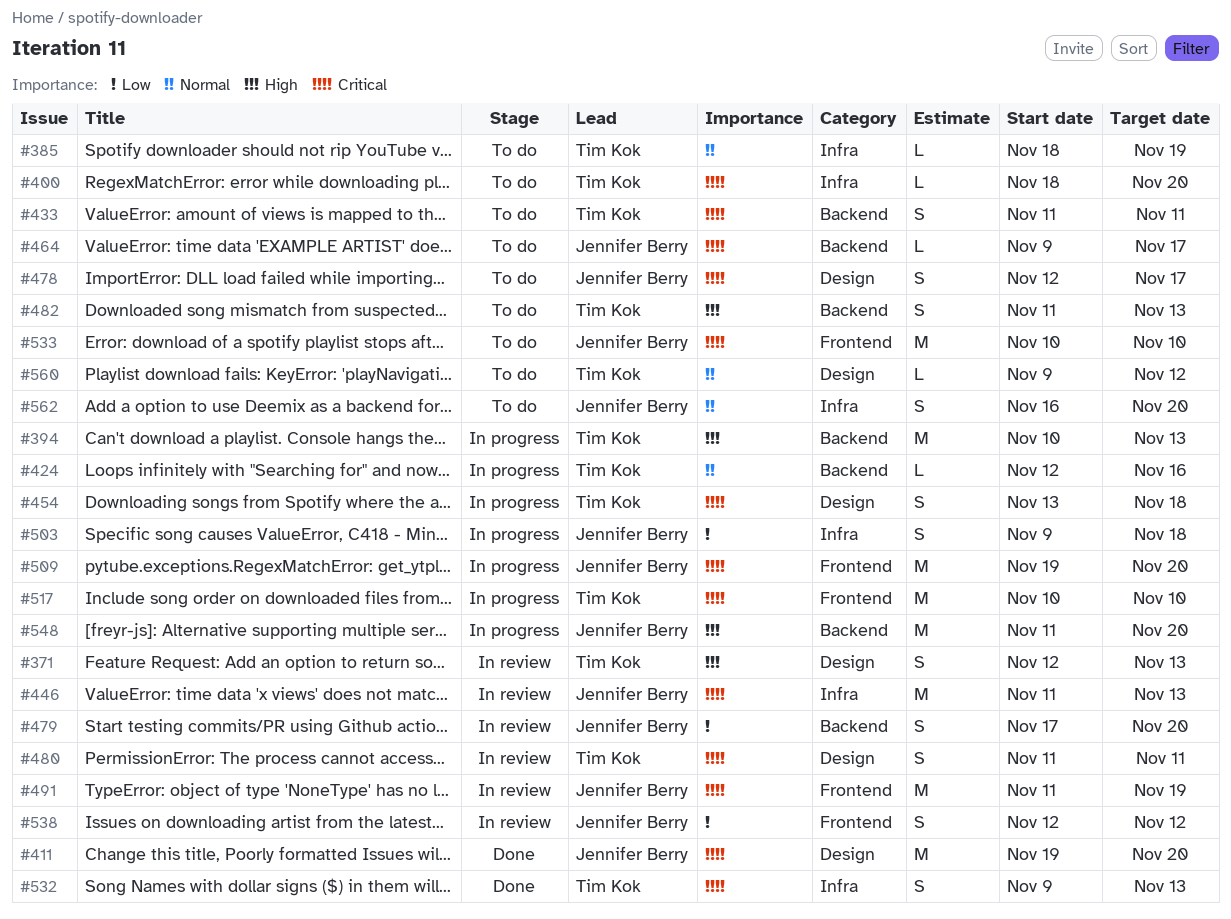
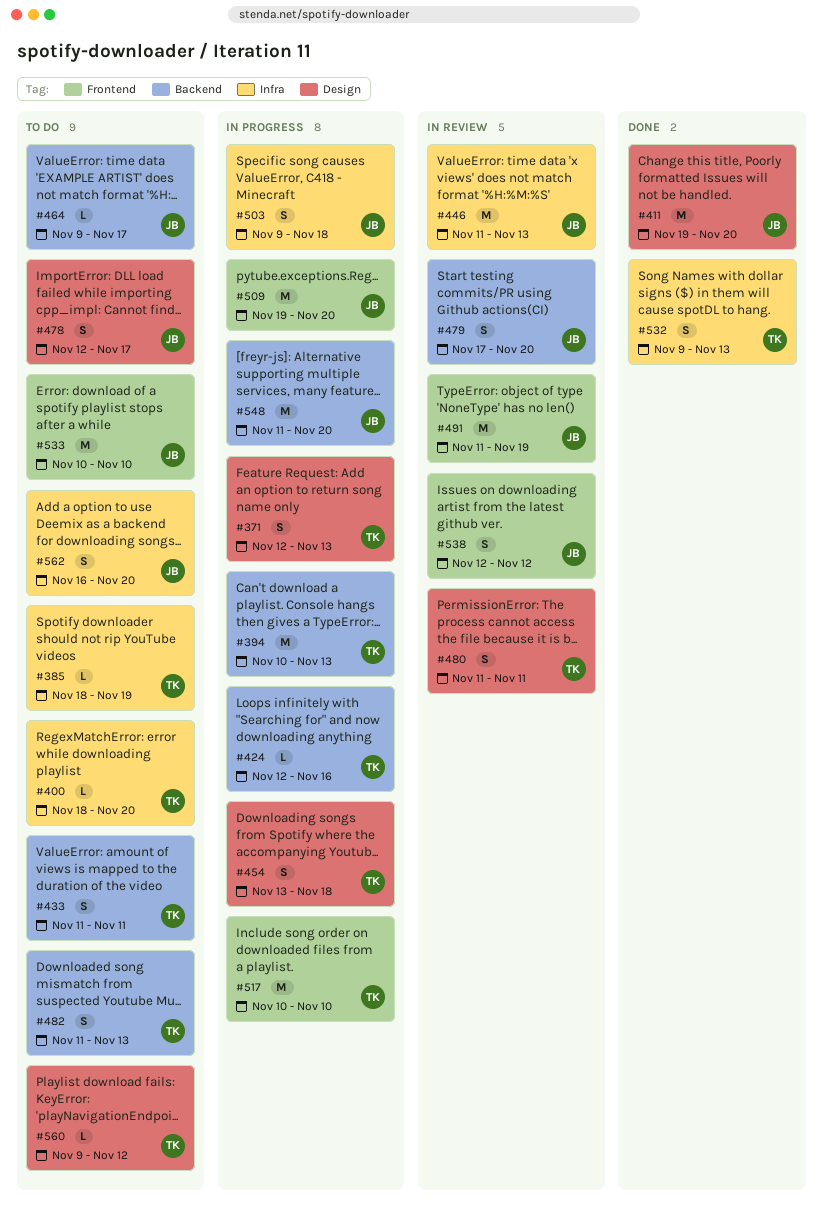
#371, status: In review -> In progress

